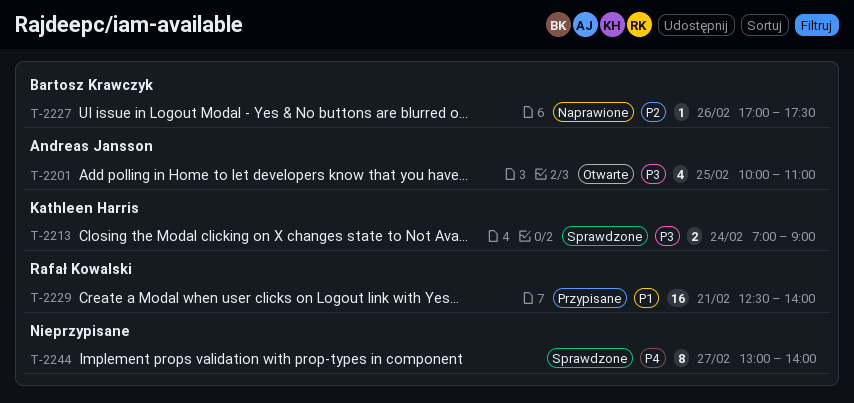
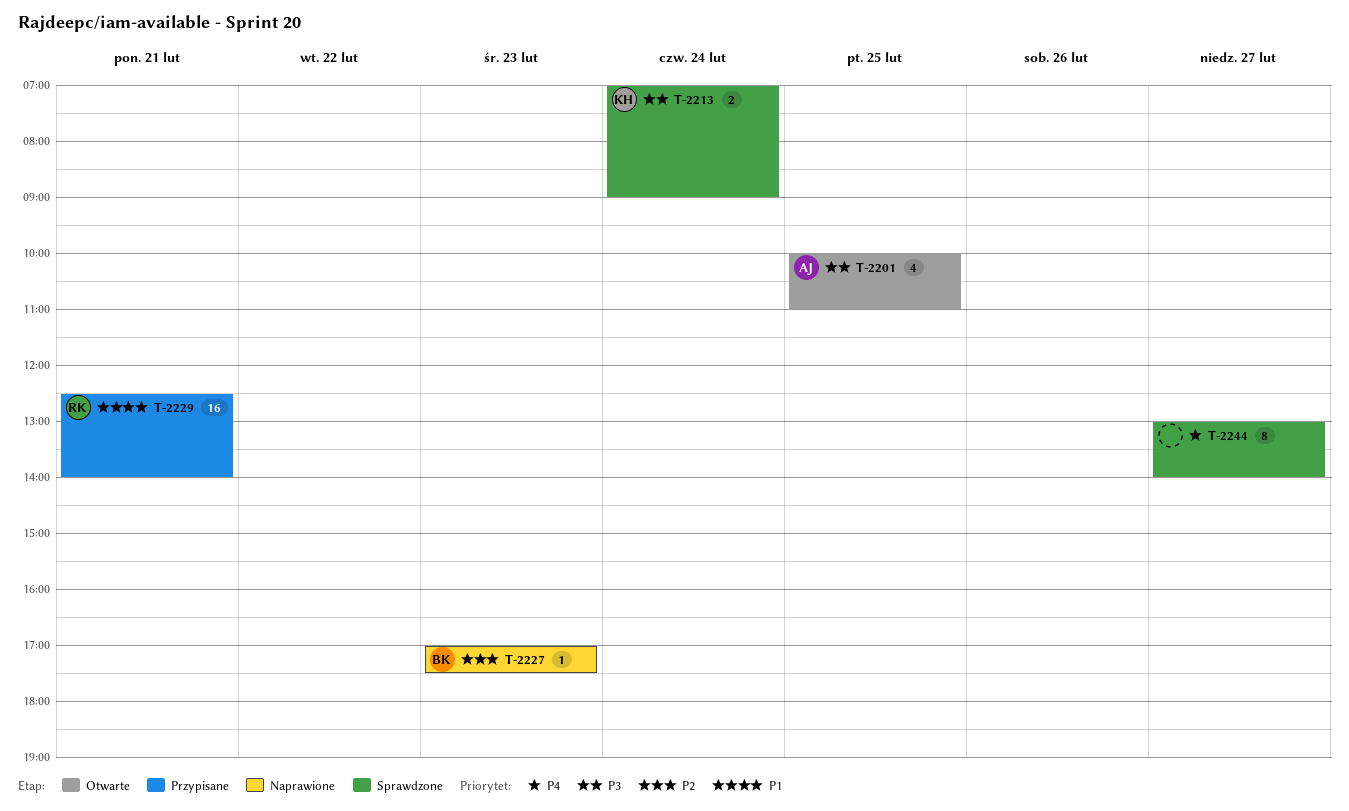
T-2227, day: Feb 26 -> Feb 23

